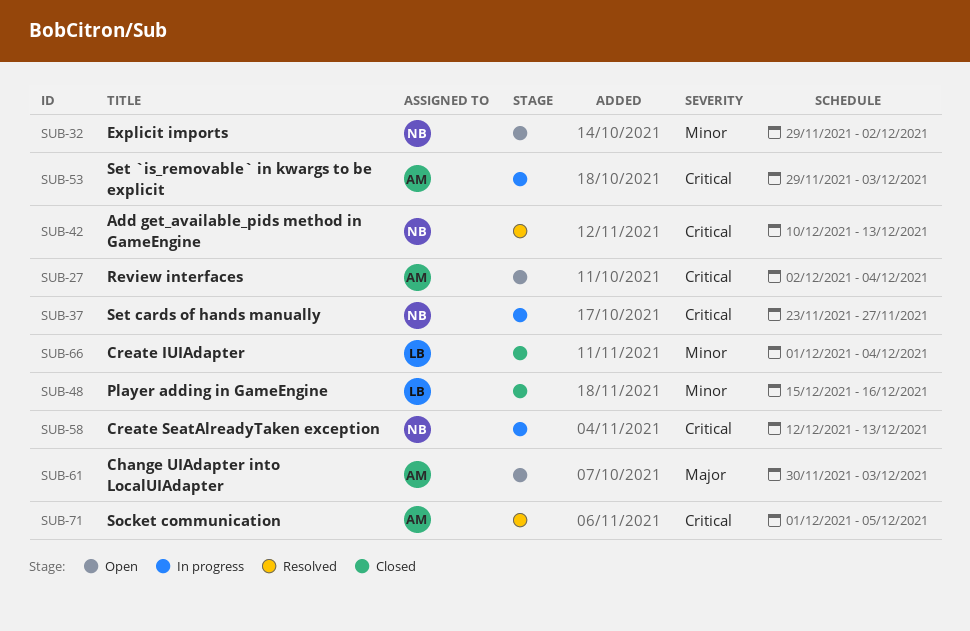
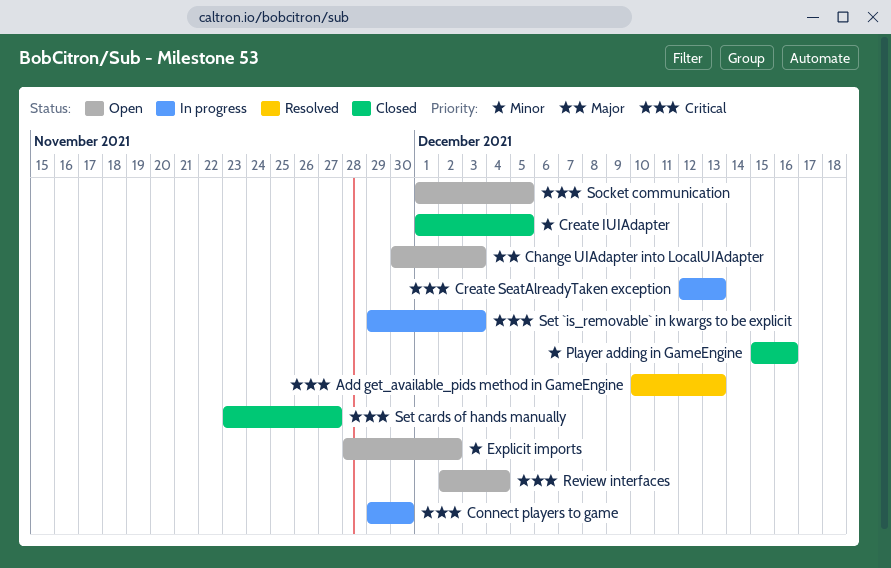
Connect players to game: none -> present
Create IUIAdapter, due: Dec 4 -> Dec 5
Explicit imports, start: Nov 29 -> Nov 28
Set cards of hands manually, status: In progress -> Closed
Socket communication, status: Resolved -> Open

